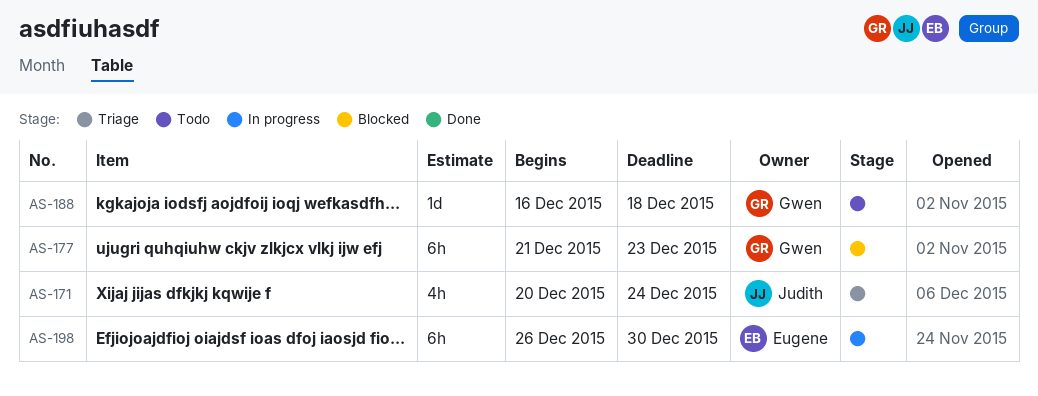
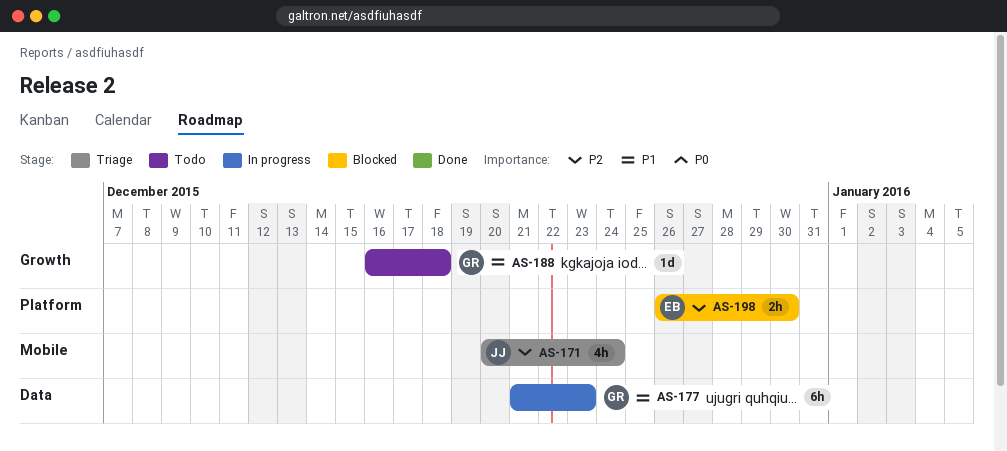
AS-177, status: Blocked -> In progress
AS-198, status: In progress -> Blocked
AS-198, estimate: 6h -> 2h

